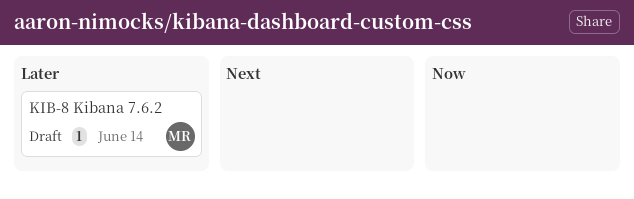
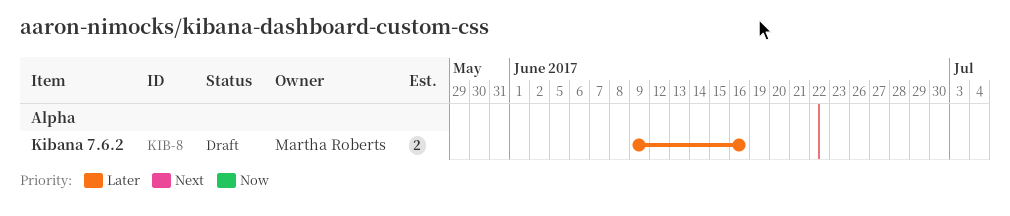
KIB-8, estimate: 1 -> 2
KIB-8, due: Jun 14 -> Jun 16

